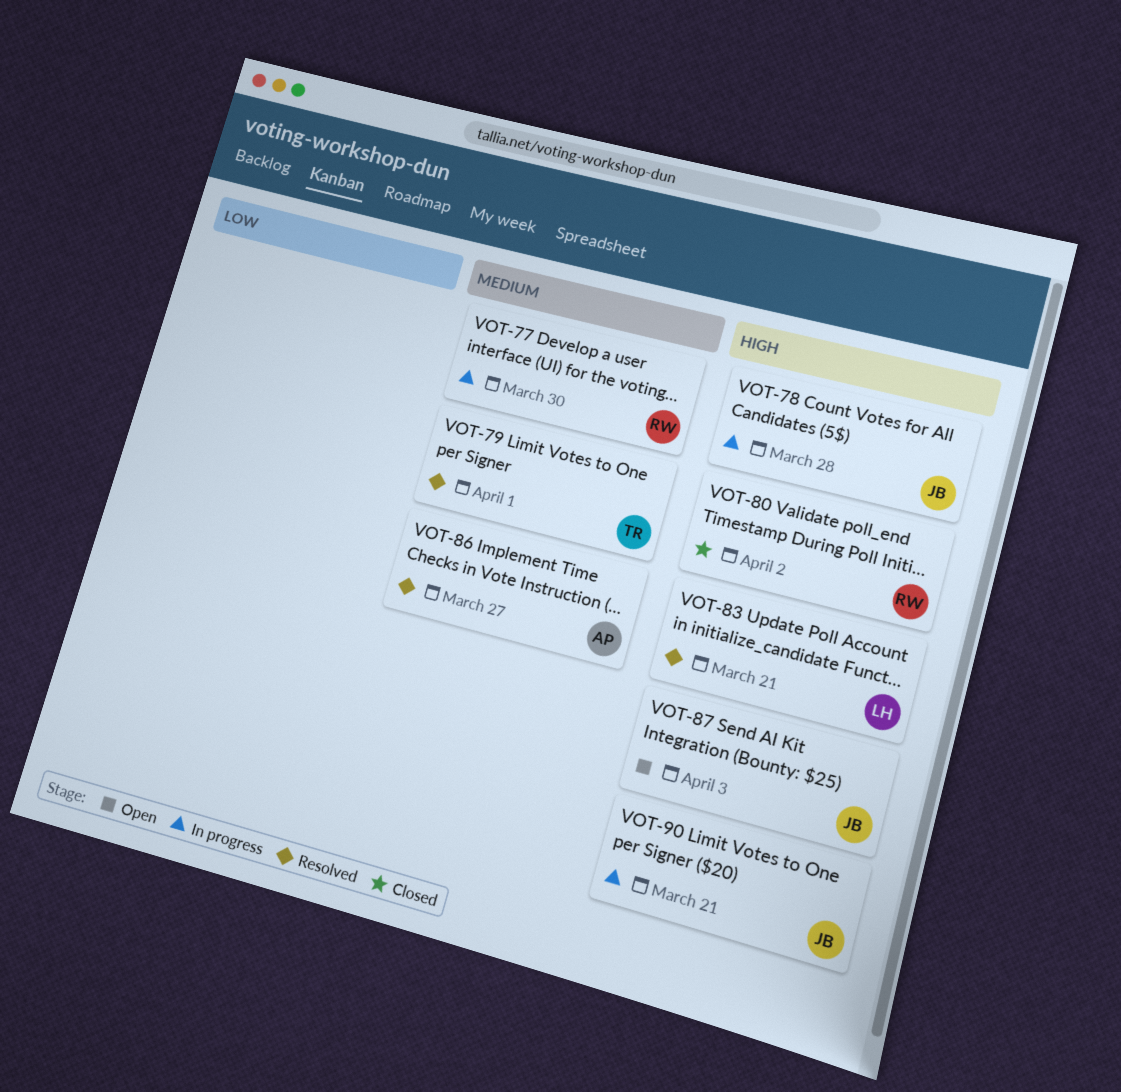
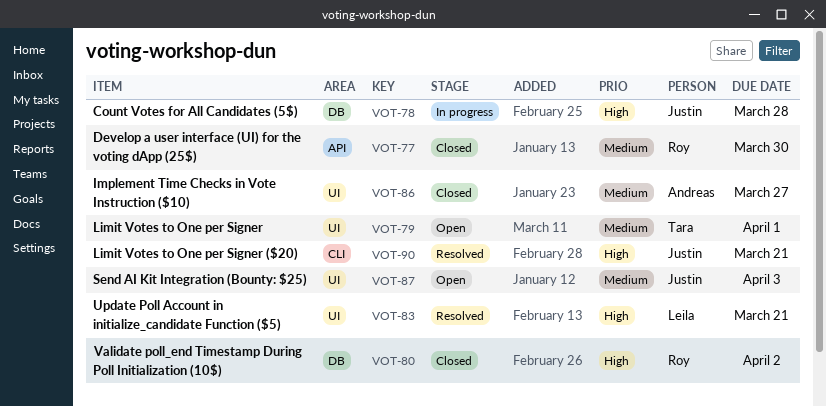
VOT-77, status: In progress -> Closed
VOT-79, status: Resolved -> Open
VOT-86, status: Resolved -> Closed
VOT-87, priority: High -> Medium
VOT-90, status: In progress -> Resolved

